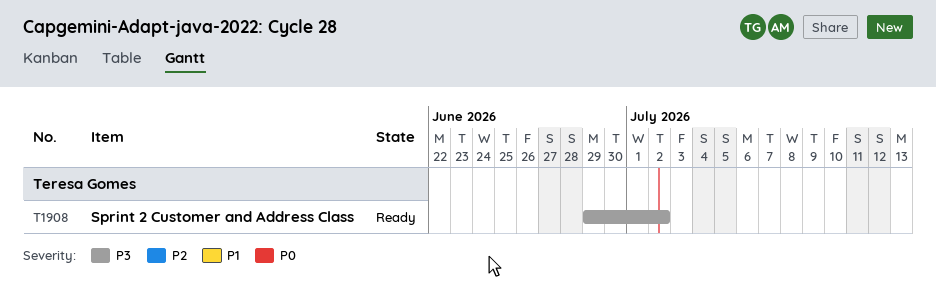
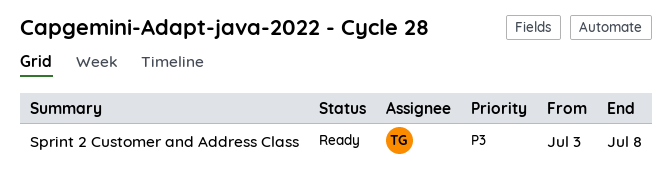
Sprint 2 Customer and Address Class, start: Jun 29 -> Jul 3
Sprint 2 Customer and Address Class, due: Jul 2 -> Jul 8

